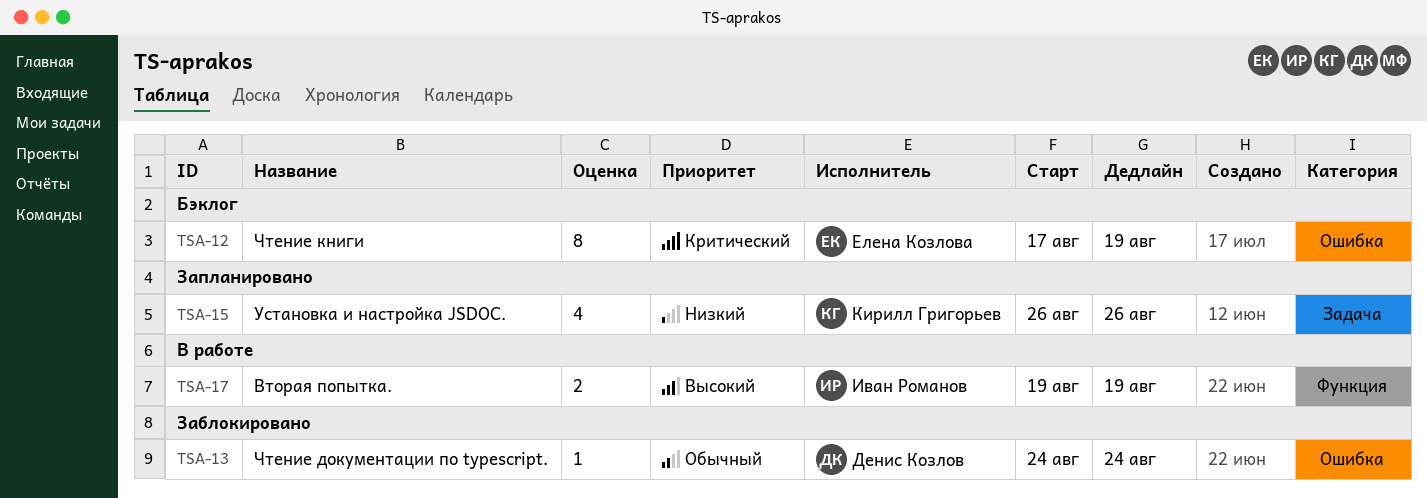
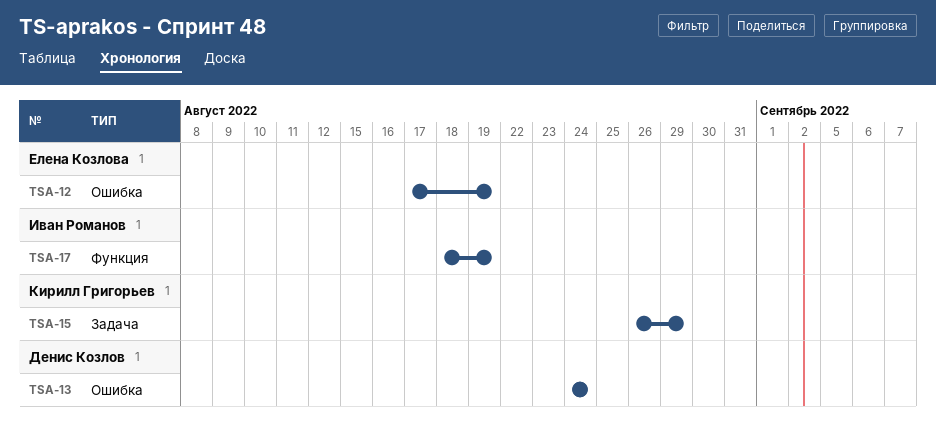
TSA-15, due: Aug 26 -> Aug 29
TSA-17, start: Aug 19 -> Aug 18

